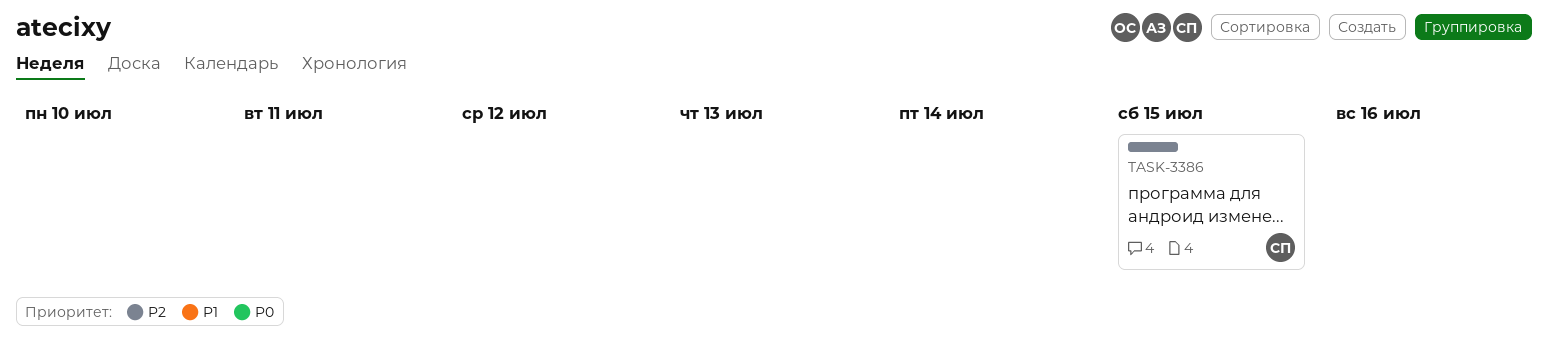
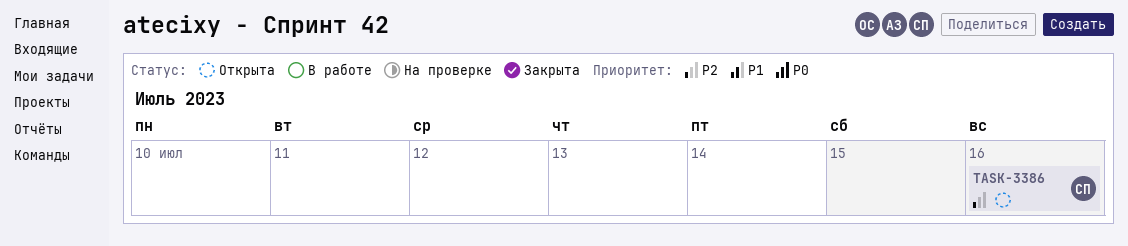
TASK-3386, due: Jul 15 -> Jul 16

